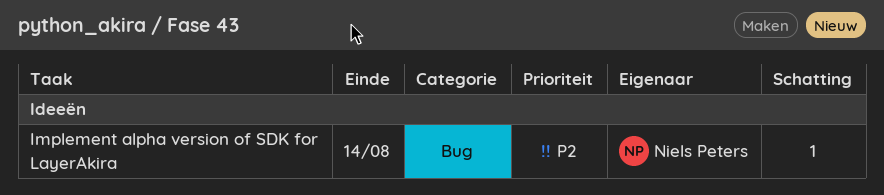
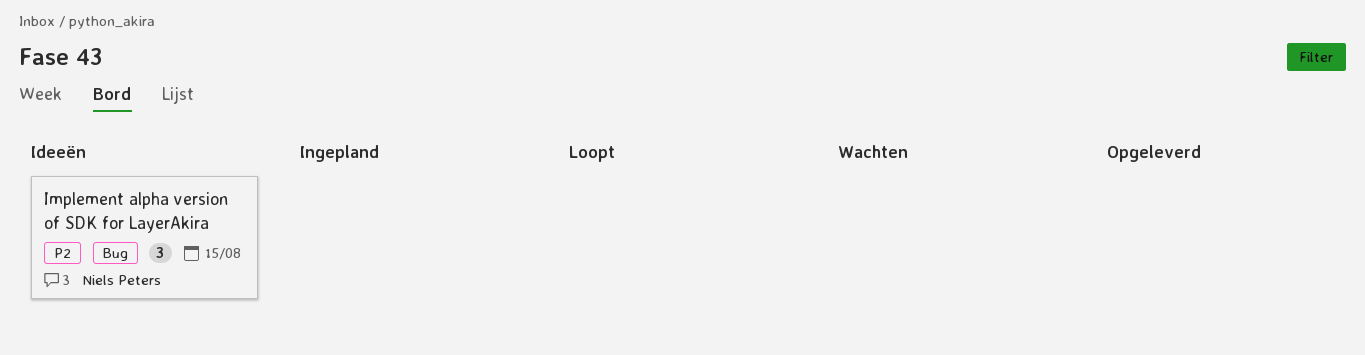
Implement alpha version of SDK for LayerAkira, estimate: 1 -> 3
Implement alpha version of SDK for LayerAkira, due: Aug 14 -> Aug 15

